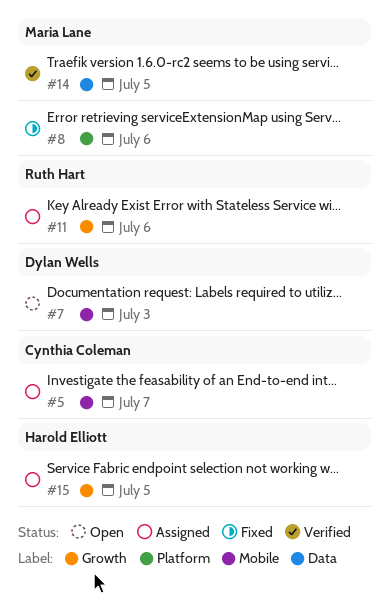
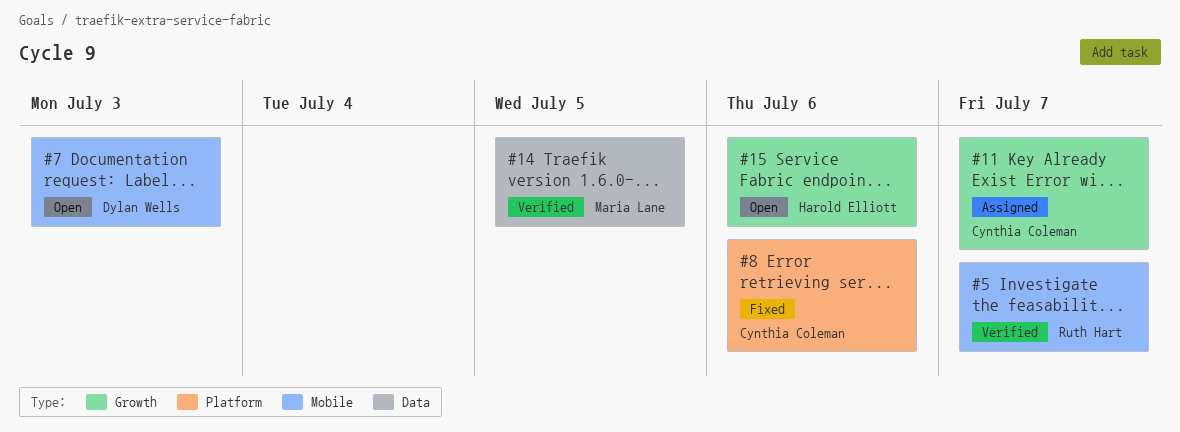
#5, status: Assigned -> Verified
#5, owner: Cynthia Coleman -> Ruth Hart
#8, owner: Maria Lane -> Cynthia Coleman
#11, owner: Ruth Hart -> Cynthia Coleman
#11, due: Jul 6 -> Jul 7
#15, status: Assigned -> Open
#15, due: Jul 5 -> Jul 6

